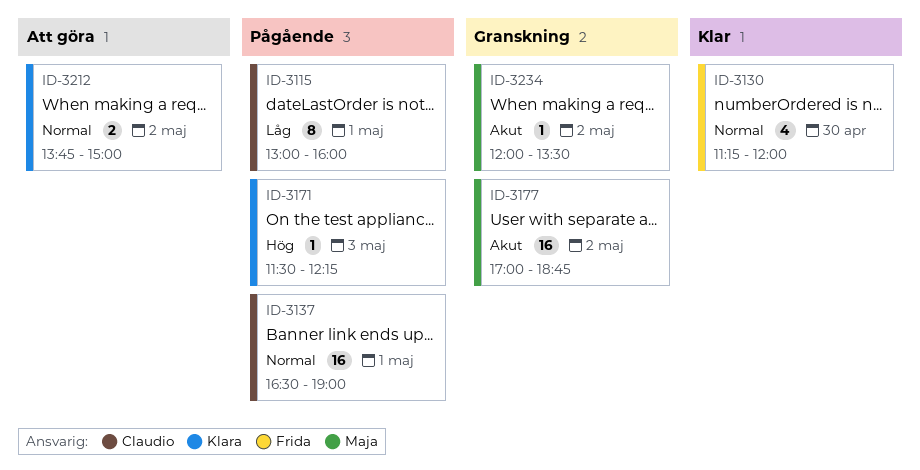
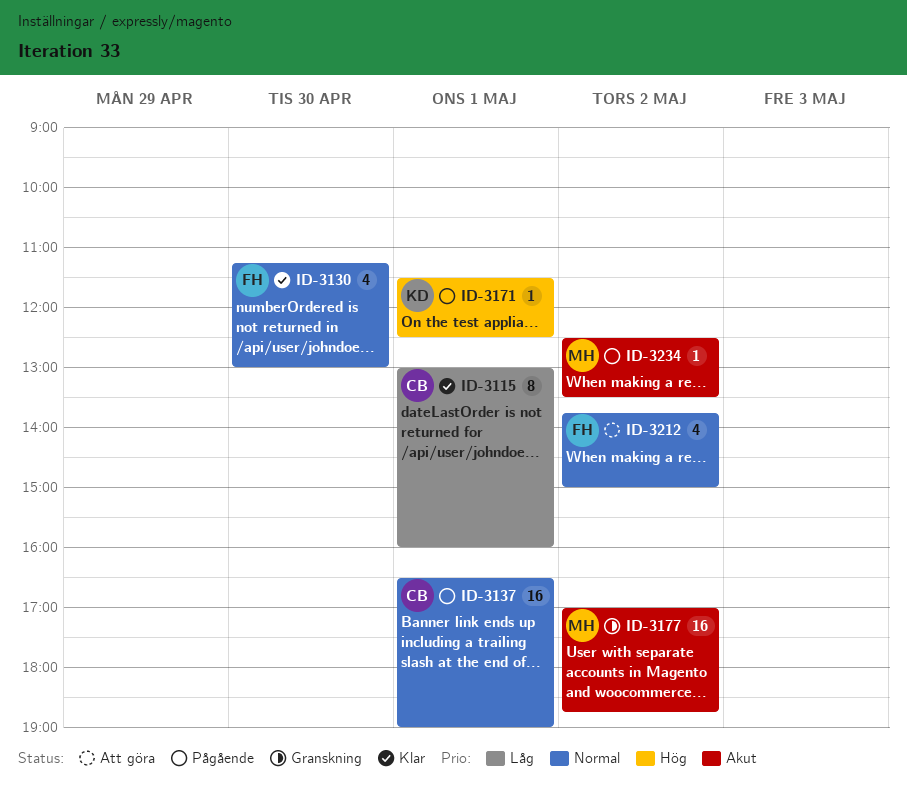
ID-3115, status: Pågående -> Klar
ID-3130, ends: 12:00 -> 13:00
ID-3171, day: May 3 -> May 1
ID-3171, ends: 12:15 -> 12:30
ID-3212, owner: Klara -> Frida
ID-3212, estimate: 2 -> 4
ID-3234, status: Granskning -> Pågående
ID-3234, begins: 12:00 -> 12:30

